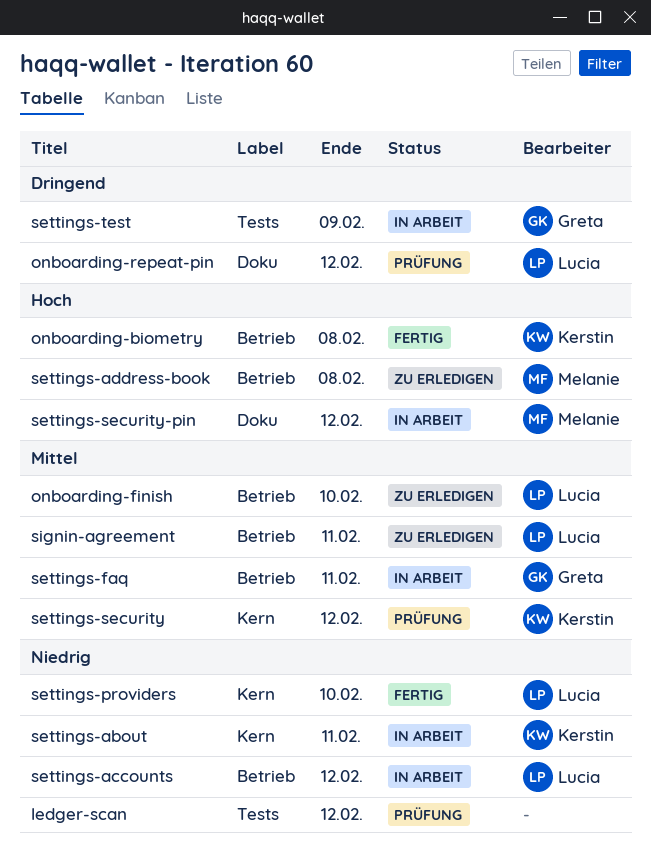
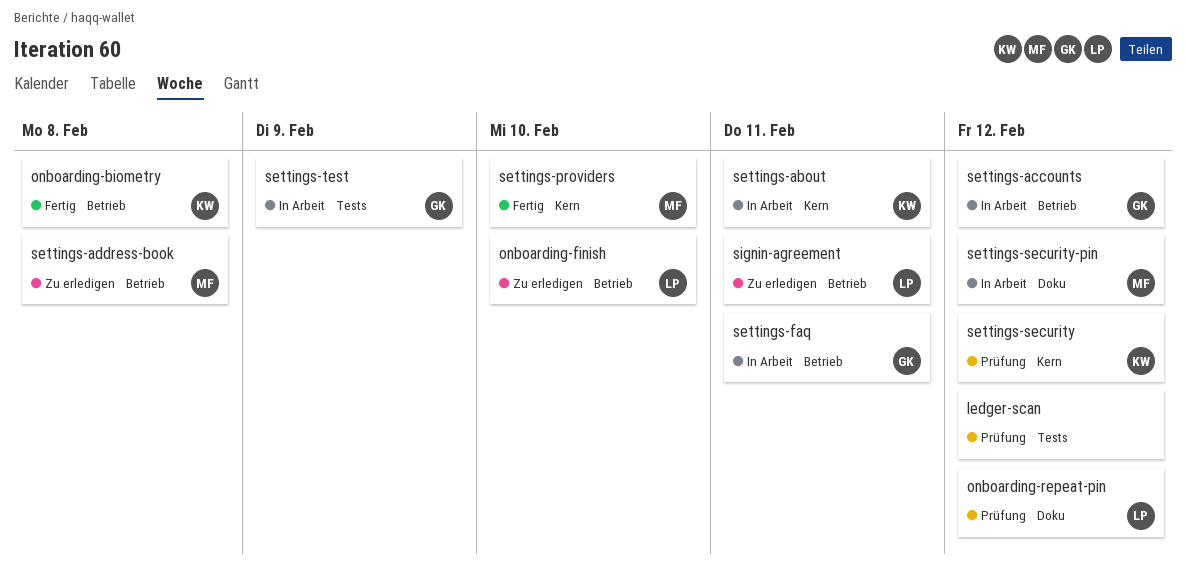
settings-accounts, owner: Lucia -> Greta
settings-providers, owner: Lucia -> Melanie

